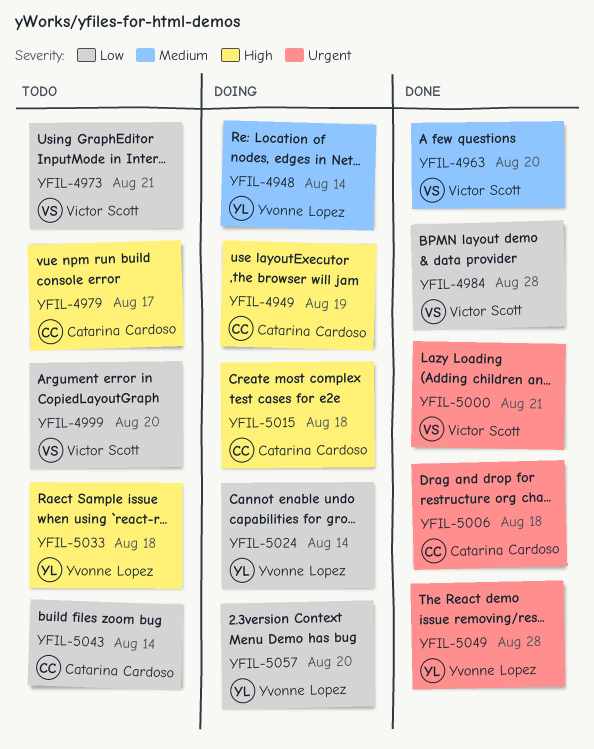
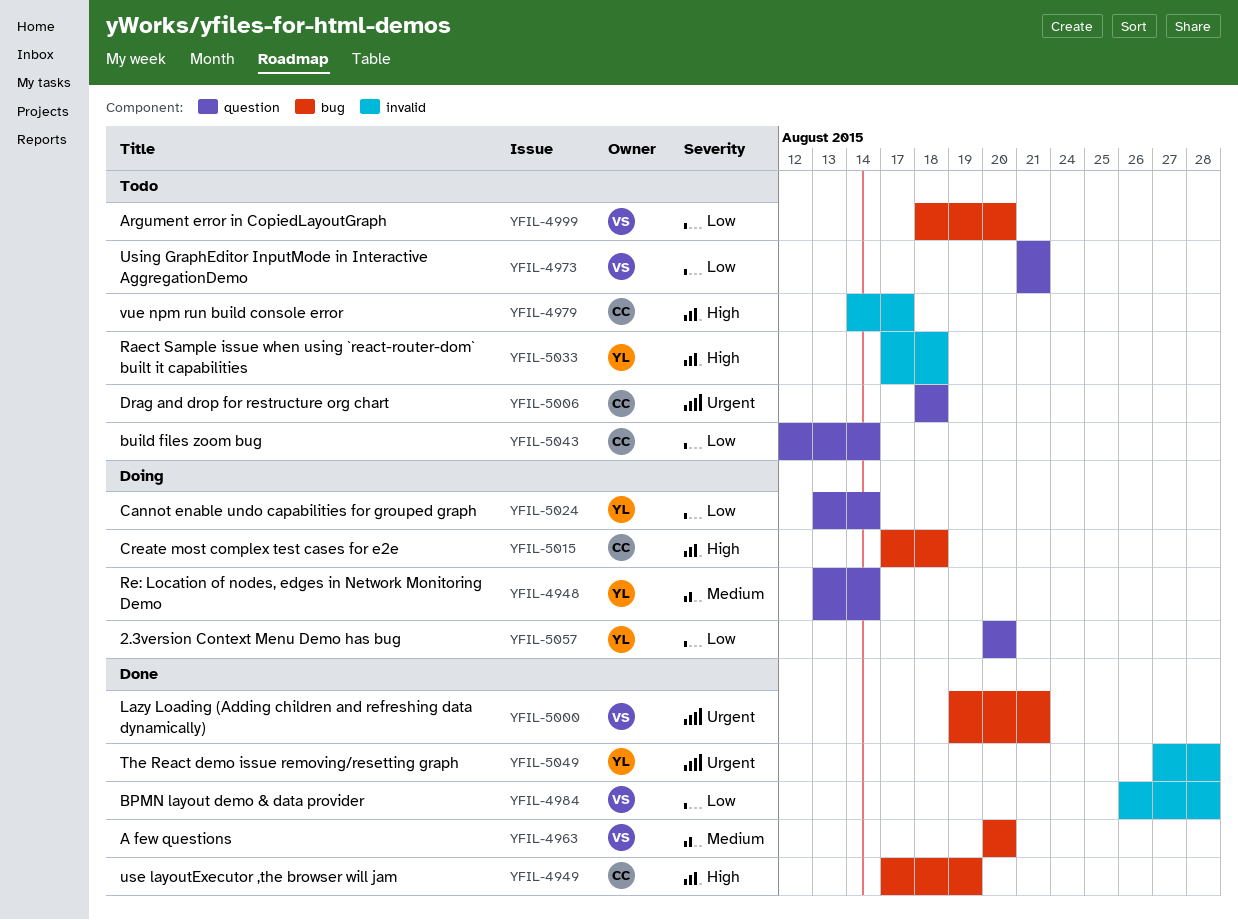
YFIL-4949, status: Doing -> Done
YFIL-5006, status: Done -> Todo

